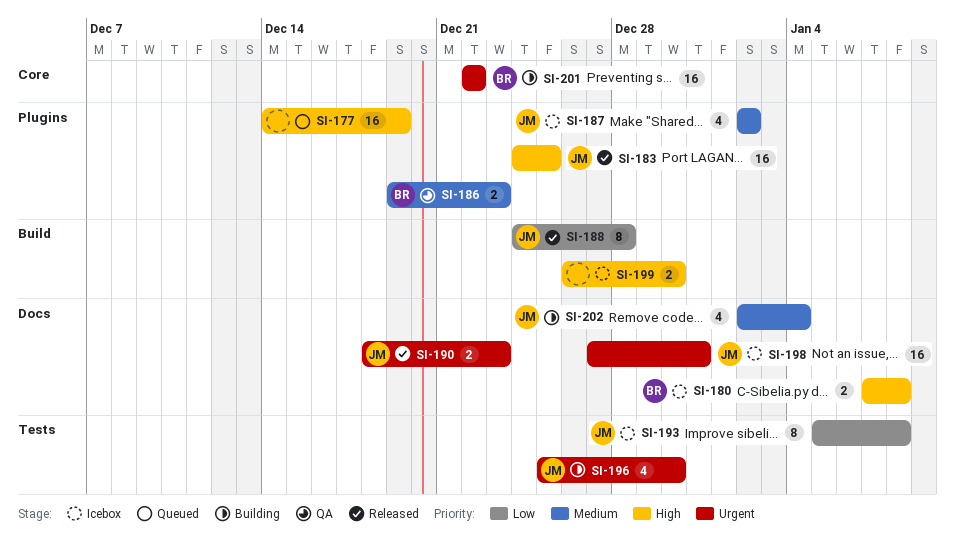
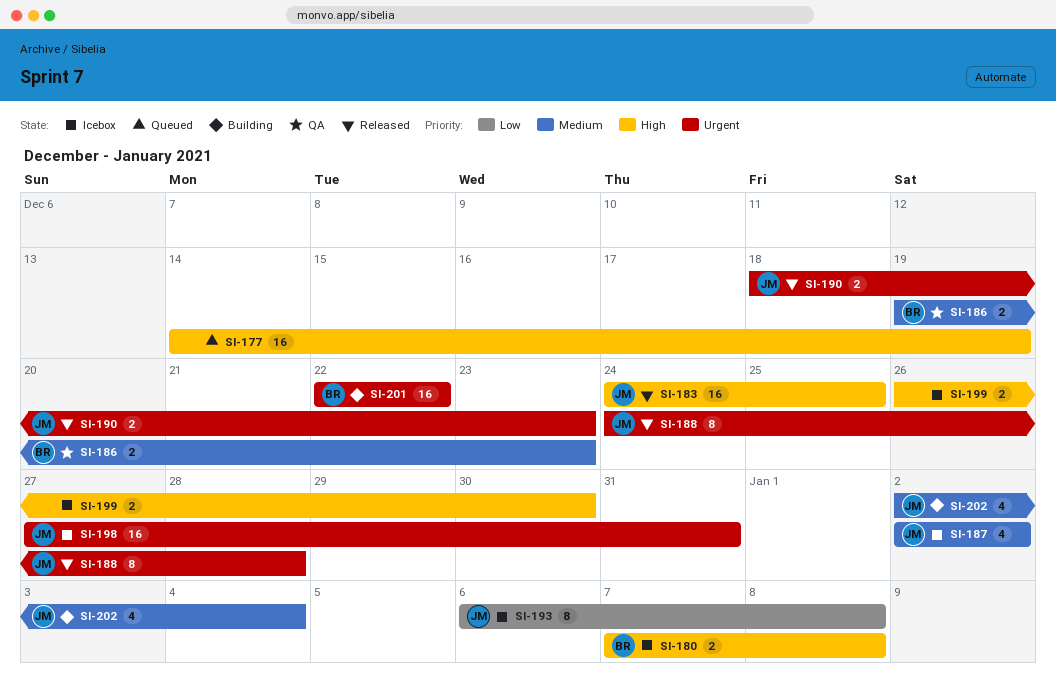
SI-188, priority: Low -> Urgent
SI-193, start: Jan 5 -> Jan 6
SI-196: present -> none

